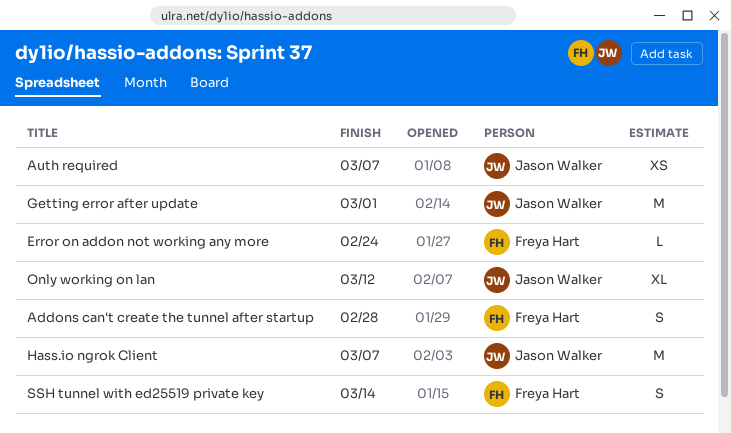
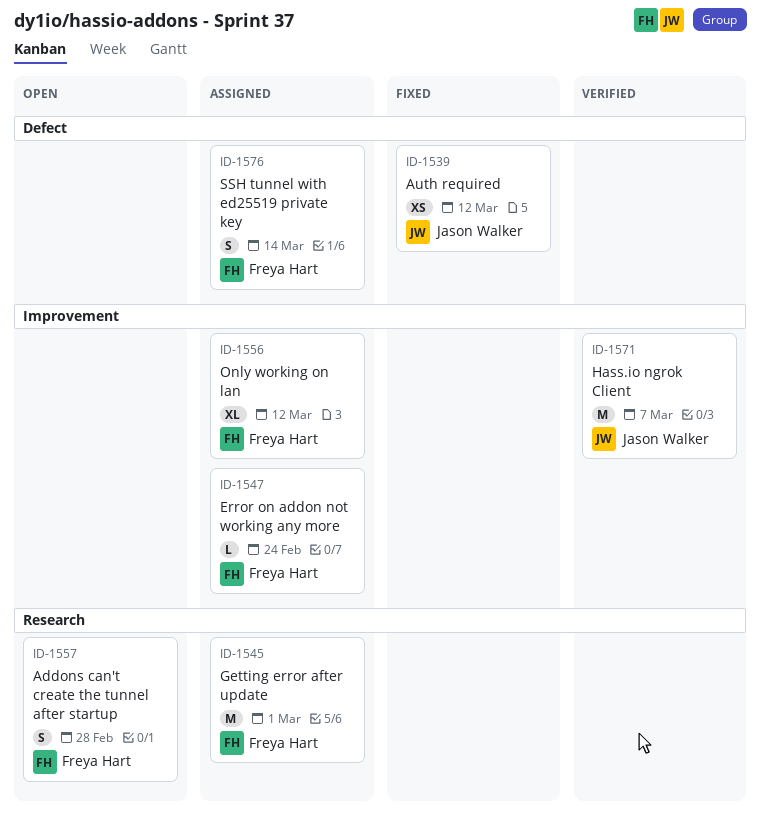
Auth required, due: Mar 7 -> Mar 12
Getting error after update, owner: Jason Walker -> Freya Hart
Only working on lan, owner: Jason Walker -> Freya Hart

